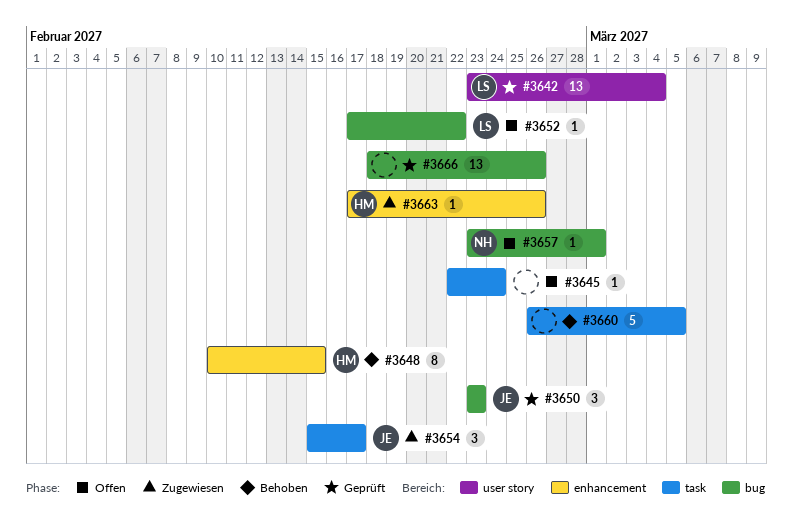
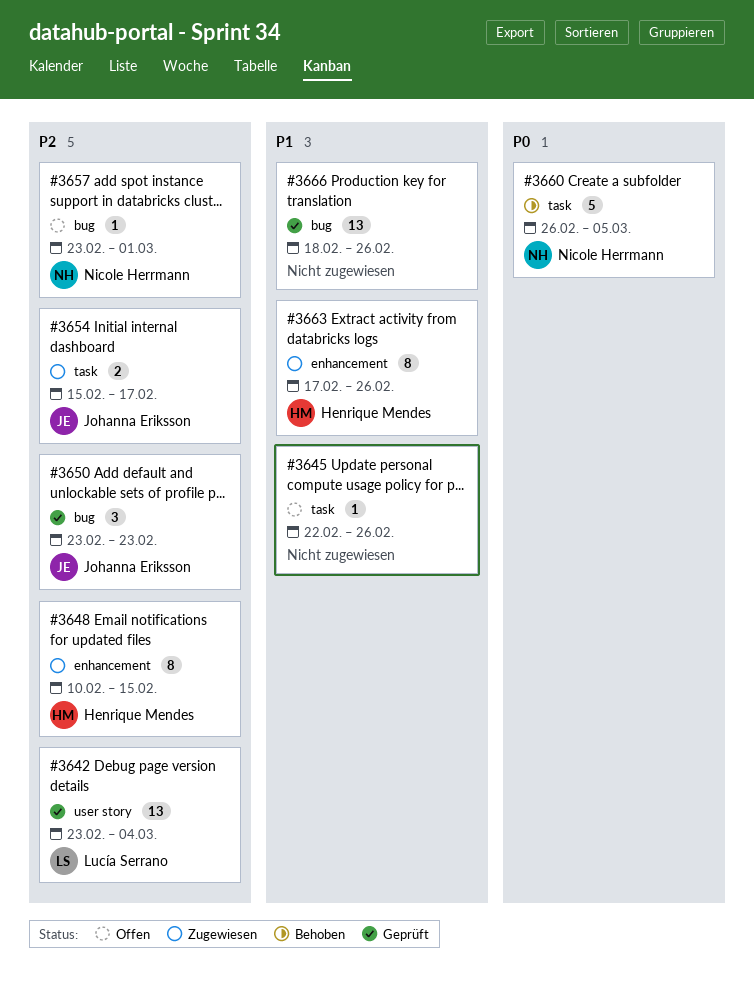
#3645, due: Feb 24 -> Feb 26
#3648, status: Behoben -> Zugewiesen
#3652: present -> none
#3654, estimate: 3 -> 2
#3660, owner: none -> Nicole Herrmann
#3663, estimate: 1 -> 8

